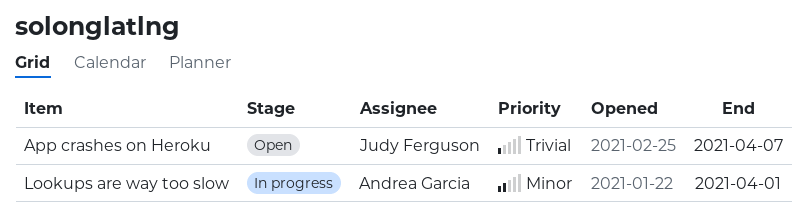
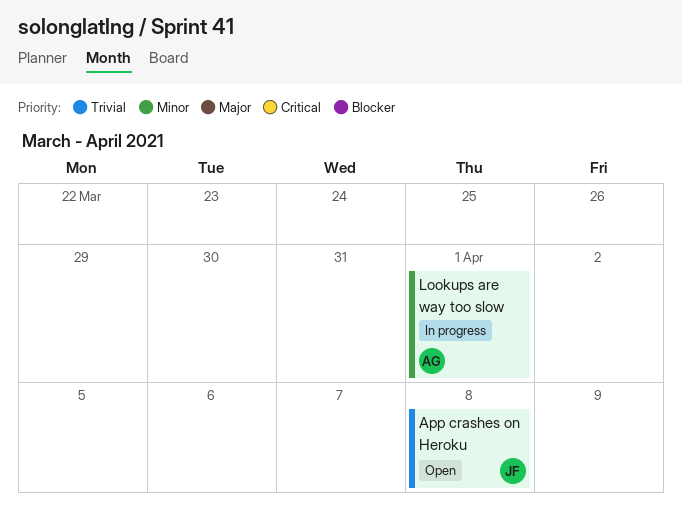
App crashes on Heroku, due: Apr 7 -> Apr 8

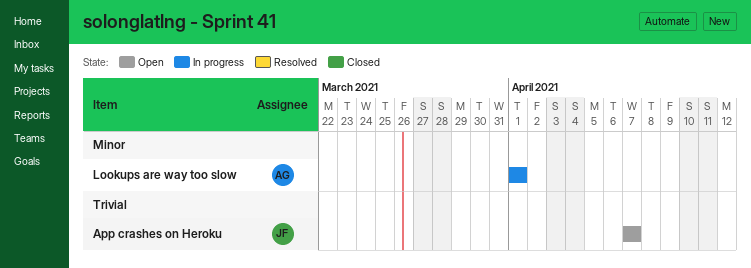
App crashes on Heroku, due: Apr 8 -> Apr 7

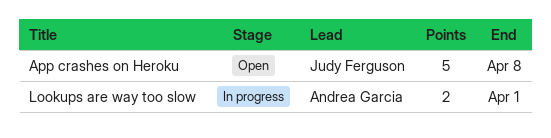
App crashes on Heroku, due: Apr 7 -> Apr 8

